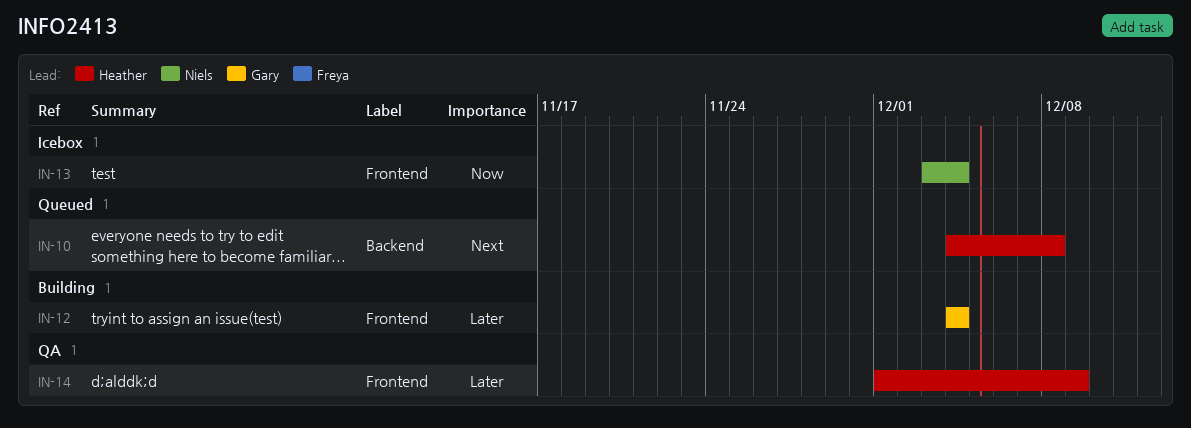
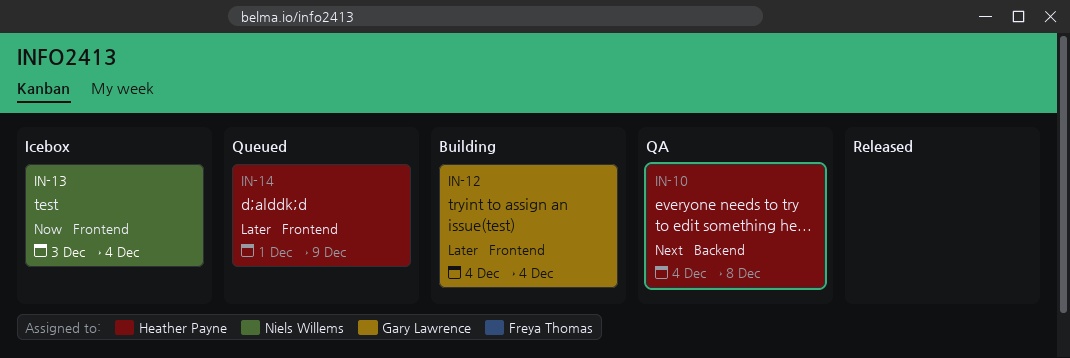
IN-10, status: Queued -> QA
IN-14, status: QA -> Queued

